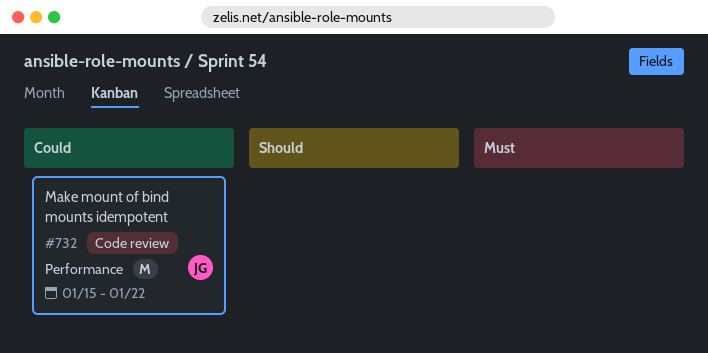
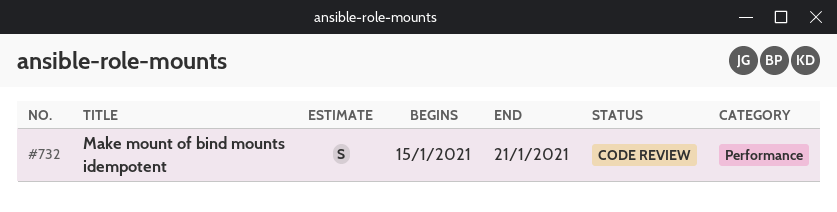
#732, estimate: M -> S
#732, due: Jan 22 -> Jan 21

